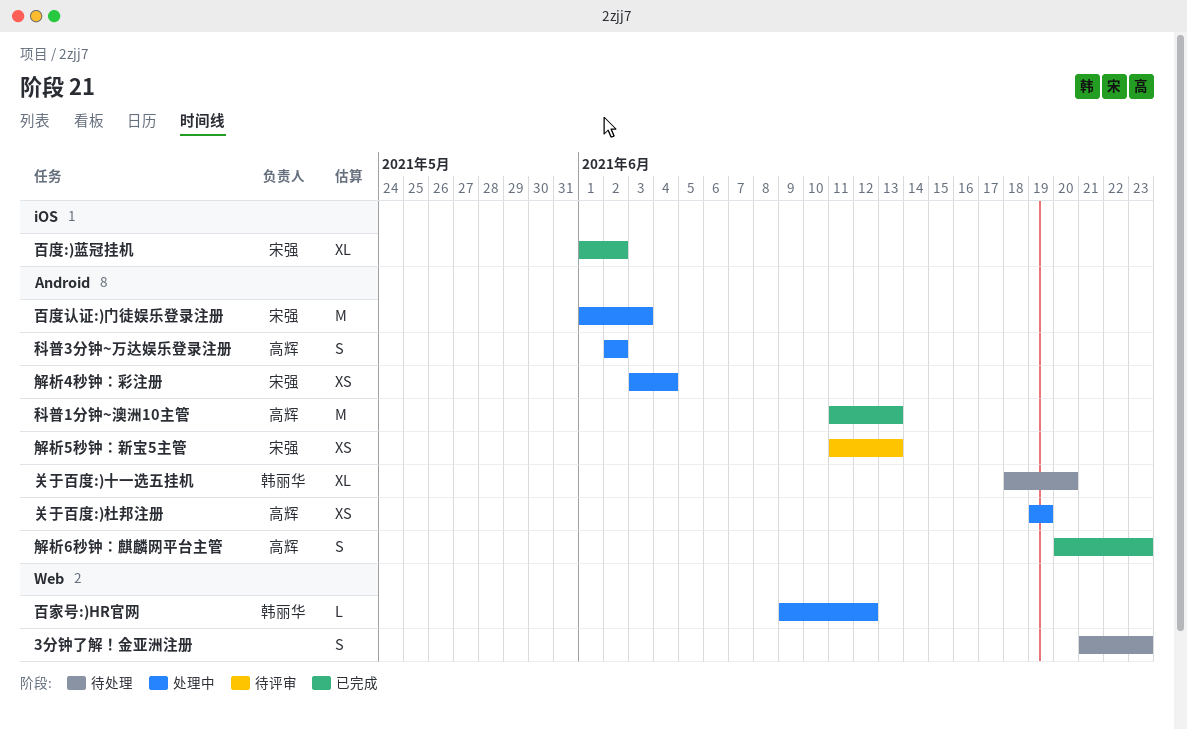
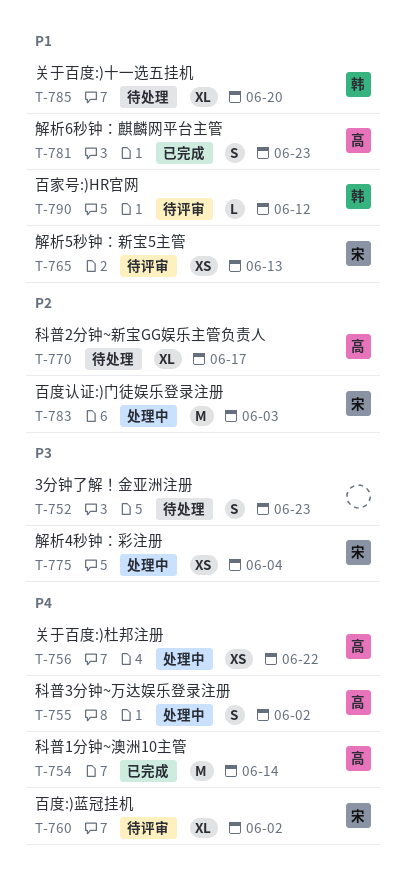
关于百度:)杜邦注册, due: Jun 19 -> Jun 22
百家号:)HR官网, status: 处理中 -> 待评审
百度:)蓝冠挂机, status: 已完成 -> 待评审
科普1分钟~澳洲10主管, due: Jun 13 -> Jun 14
科普2分钟~新宝GG娱乐主管负责人: none -> present

